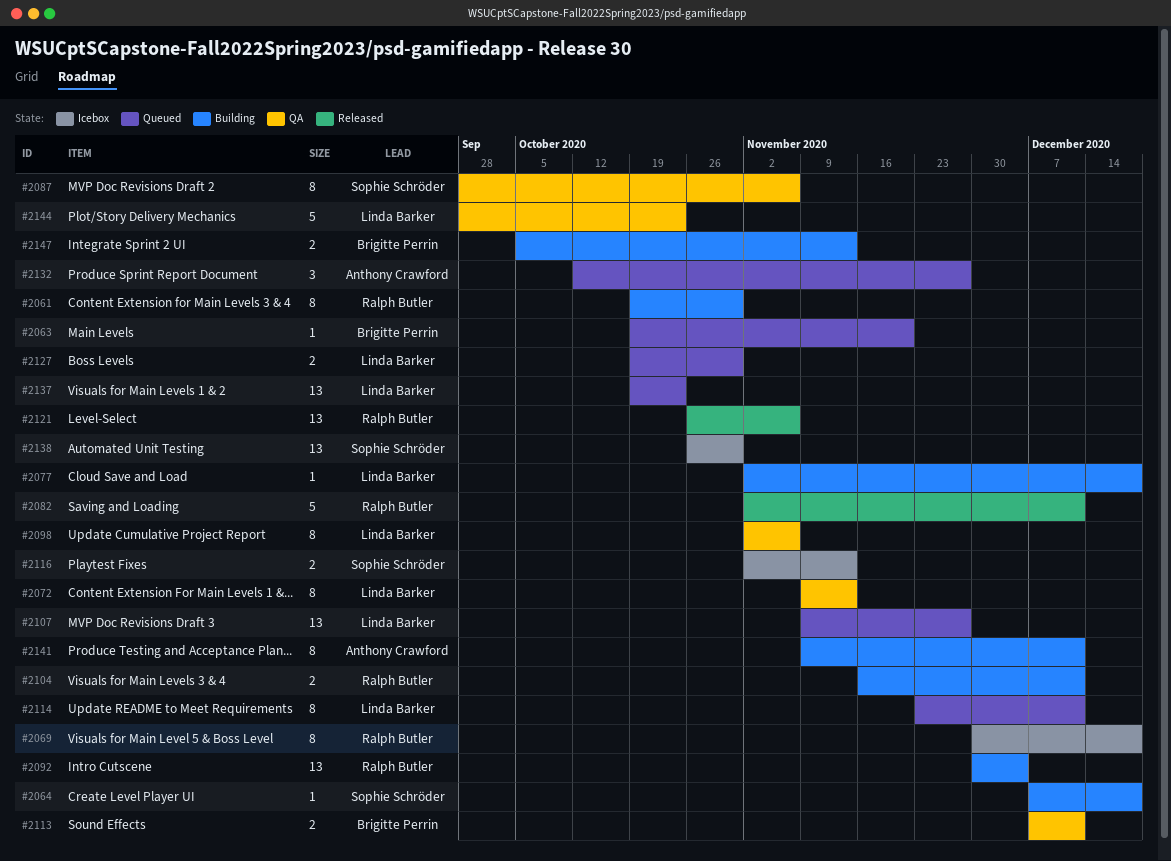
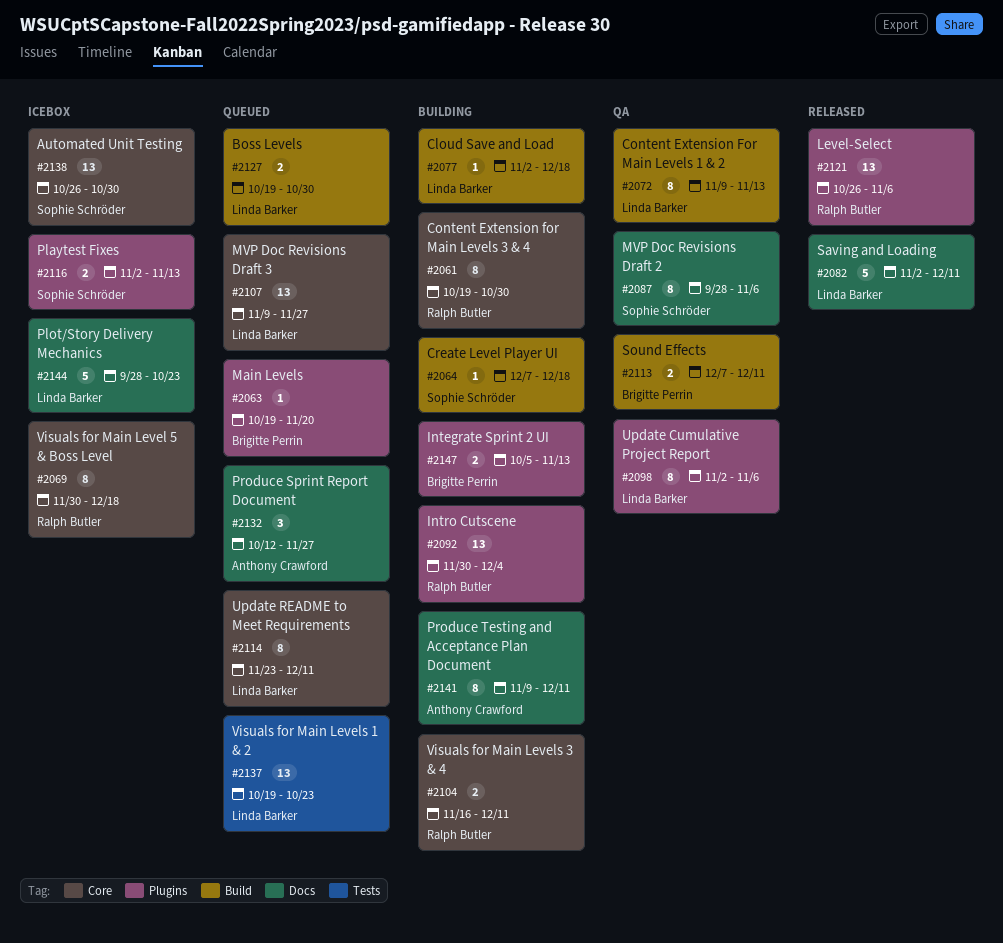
#2082, owner: Ralph Butler -> Linda Barker
#2144, status: QA -> Icebox

